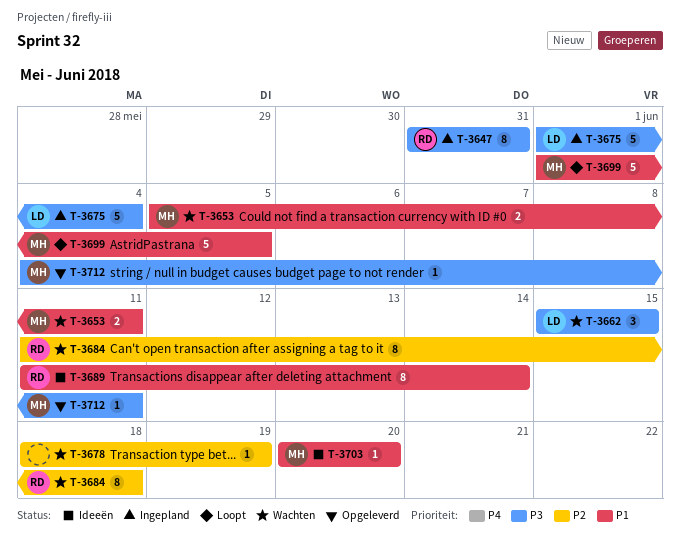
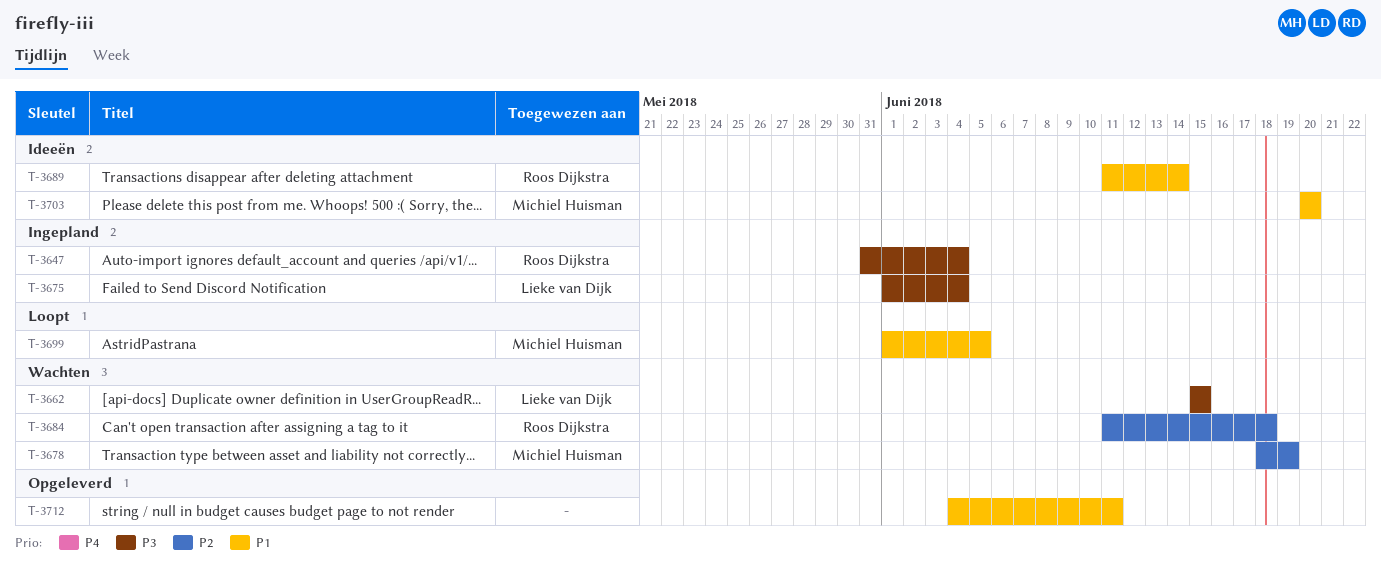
T-3647, due: May 31 -> Jun 4
T-3653: present -> none
T-3678, owner: none -> Michiel Huisman
T-3712, owner: Michiel Huisman -> none
T-3712, priority: P3 -> P1

